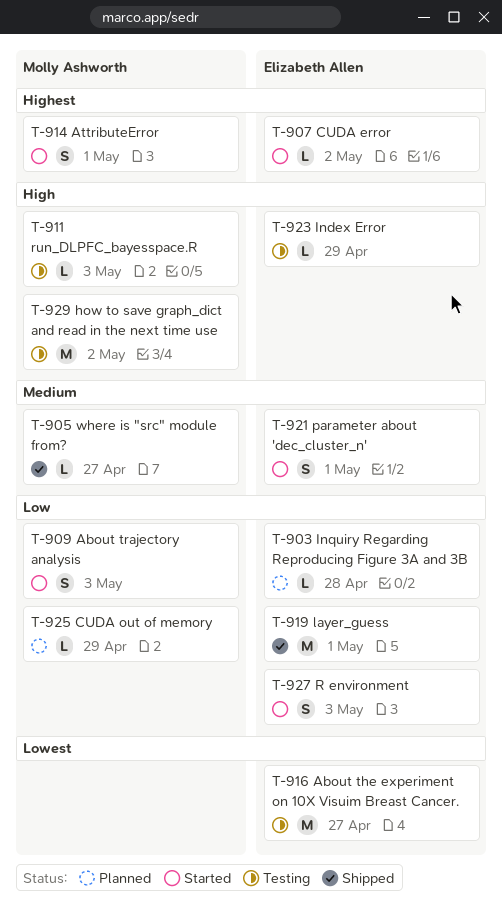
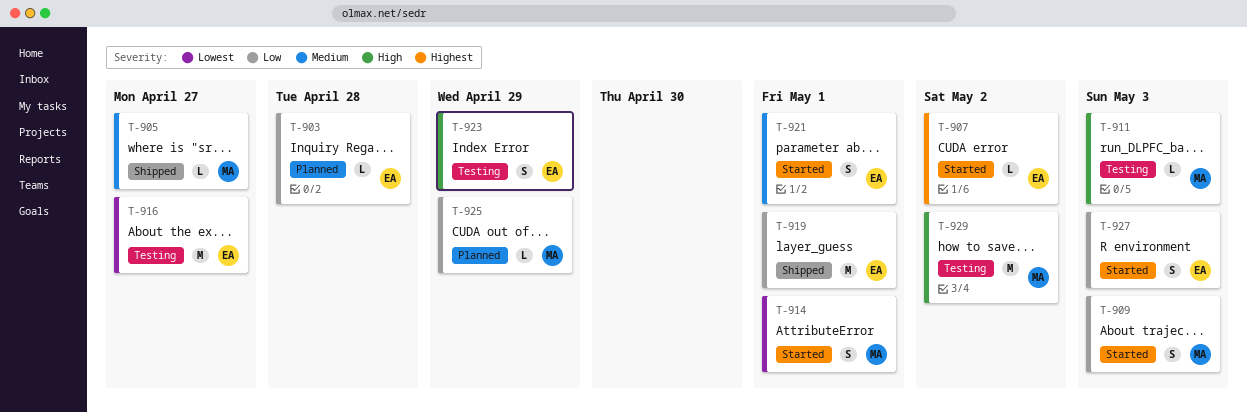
T-914, priority: Highest -> Lowest
T-923, estimate: L -> S

